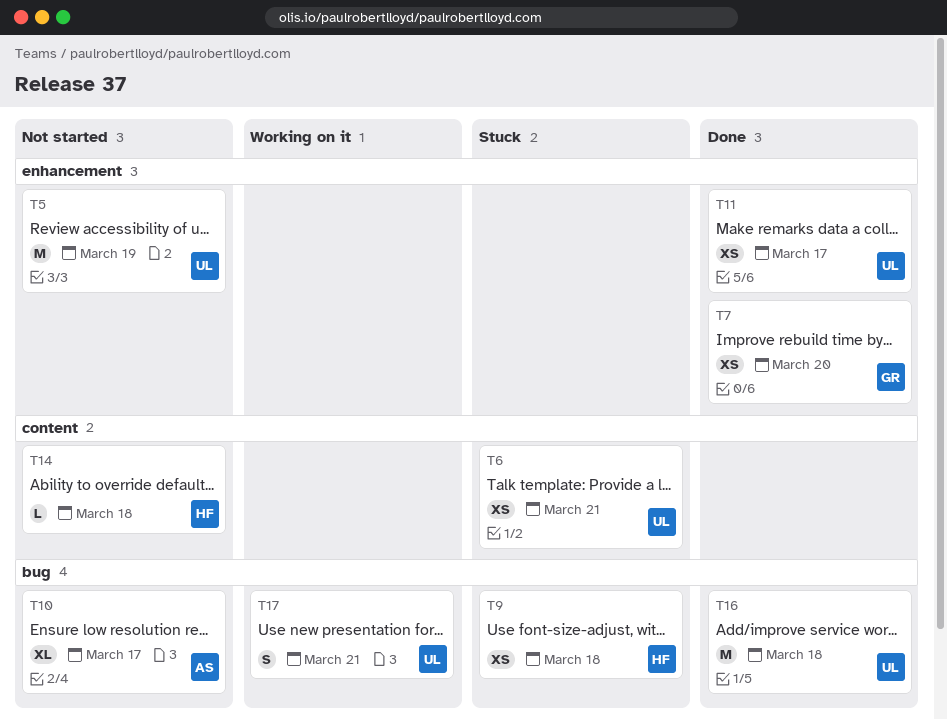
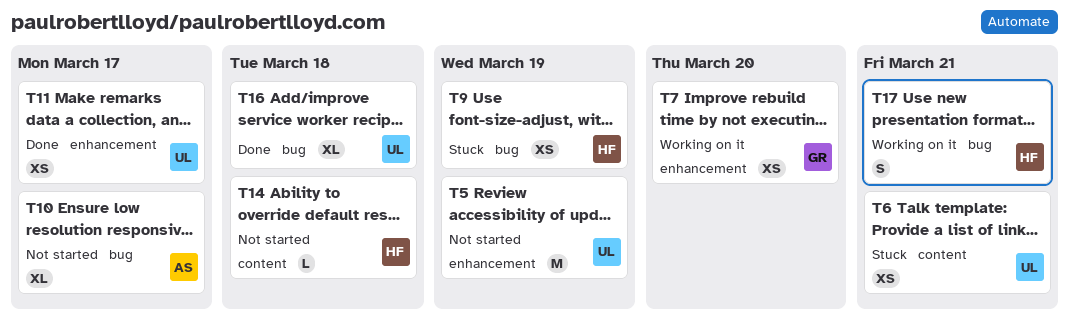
T7, status: Done -> Working on it
T9, due: Mar 18 -> Mar 19
T16, estimate: M -> XL
T17, owner: UL -> HF

